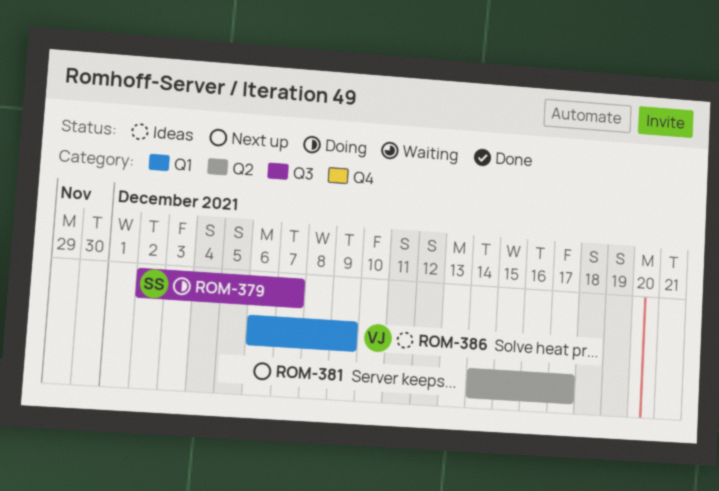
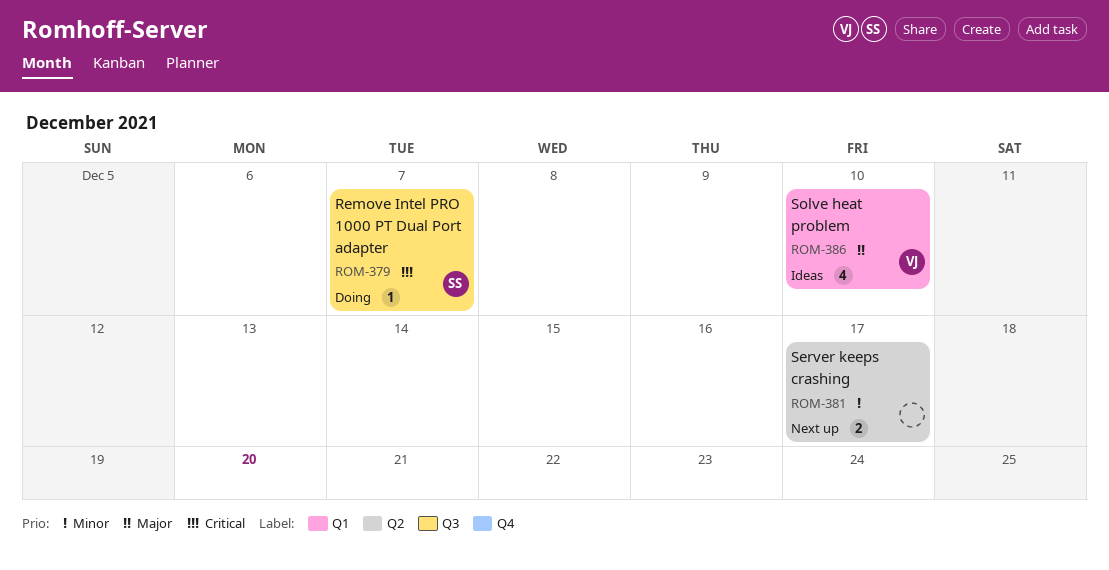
ROM-386, due: Dec 9 -> Dec 10

